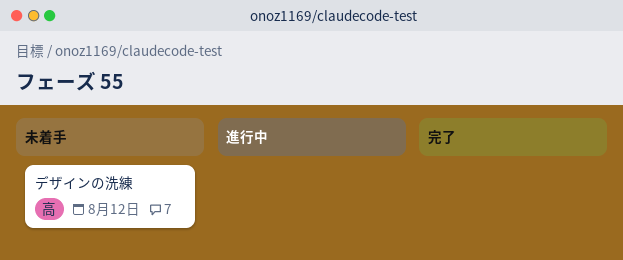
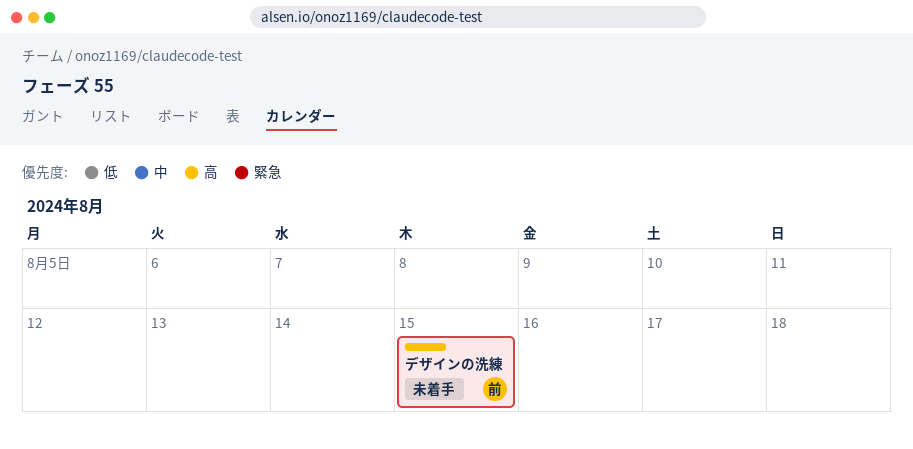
デザインの洗練, due: Aug 12 -> Aug 15

